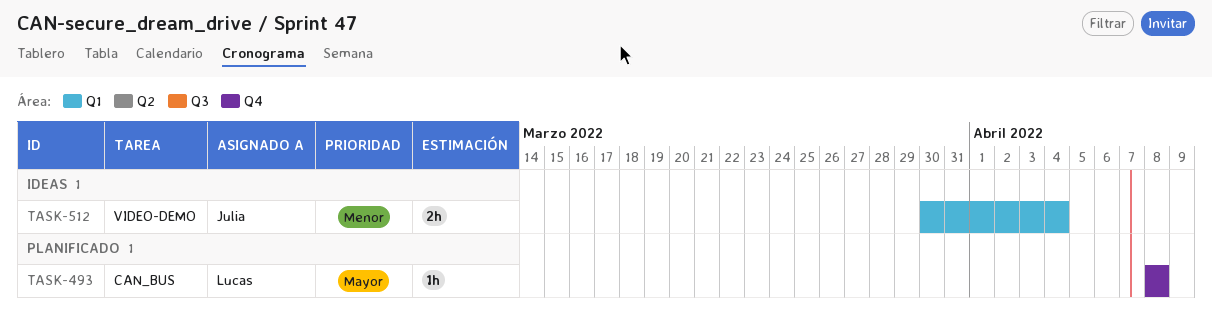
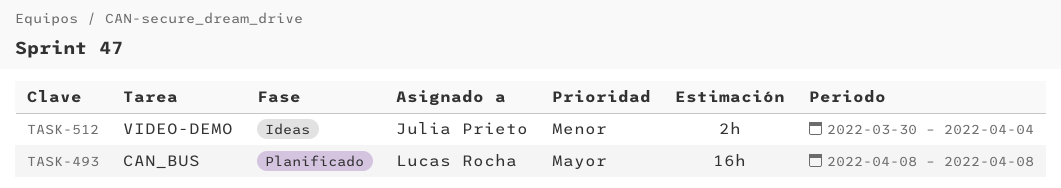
TASK-493, estimate: 1h -> 16h

